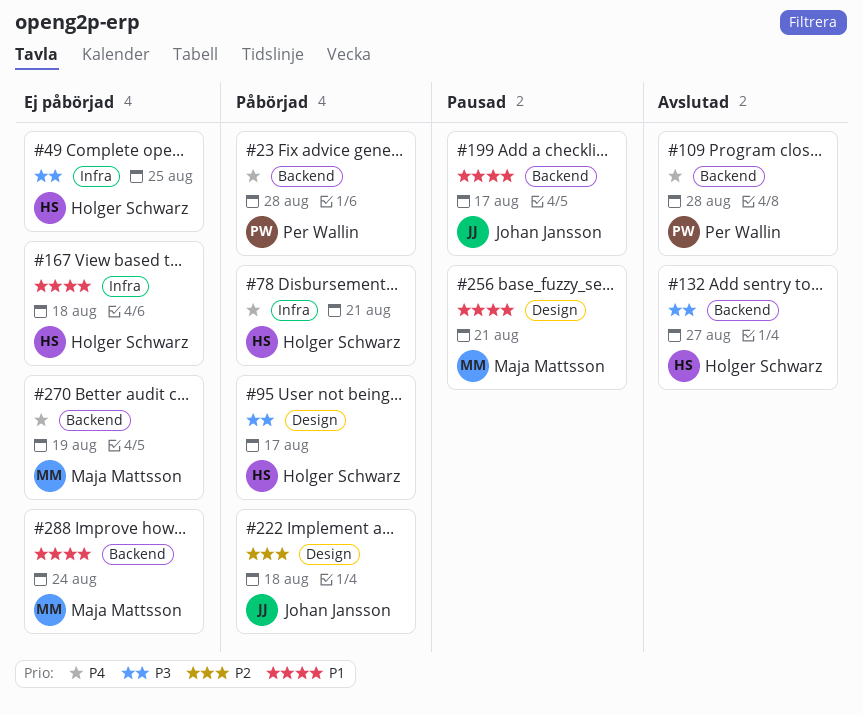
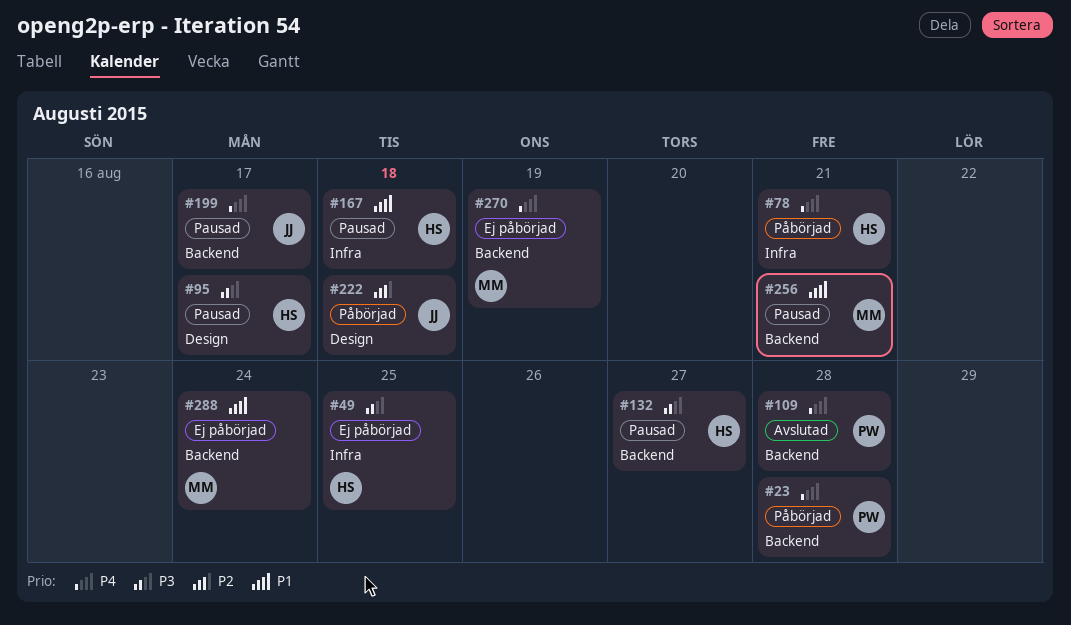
#95, status: Påbörjad -> Pausad
#132, status: Avslutad -> Pausad
#167, status: Ej påbörjad -> Pausad
#199, priority: P1 -> P4
#256, label: Design -> Backend

